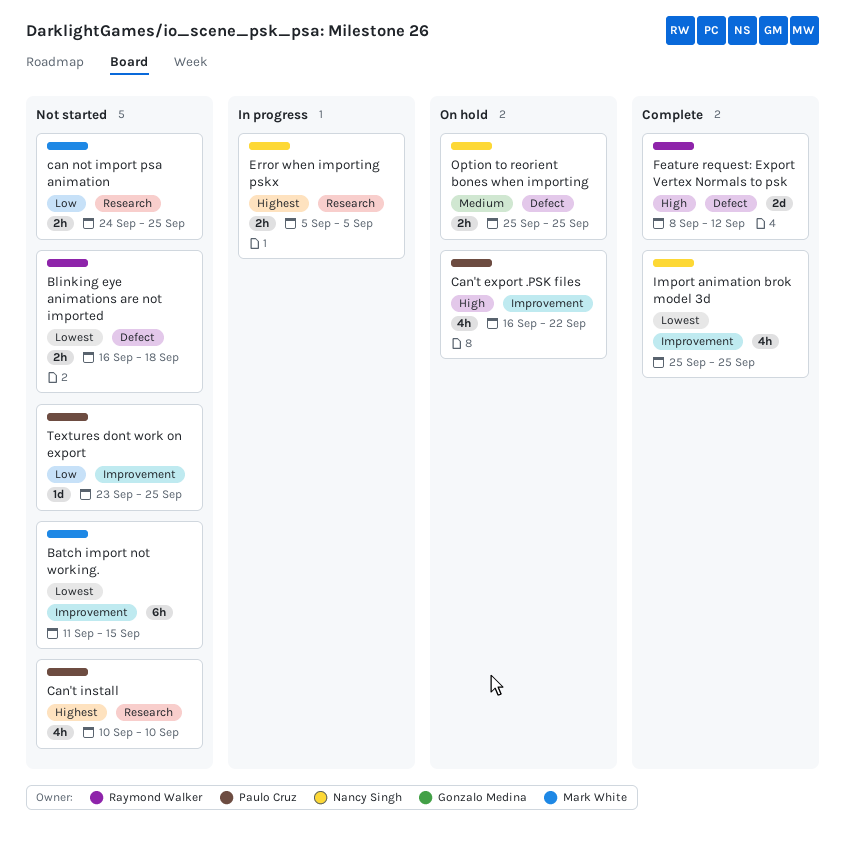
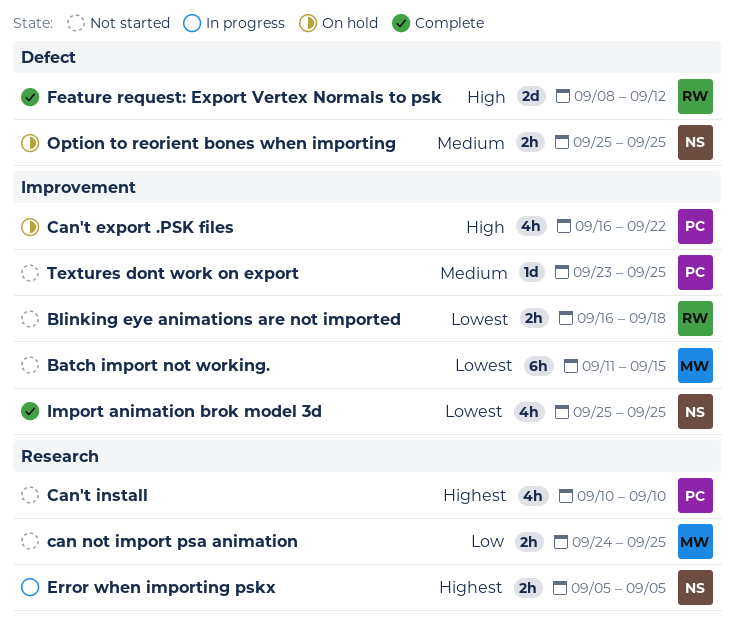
Blinking eye animations are not imported, label: Defect -> Improvement
Textures dont work on export, priority: Low -> Medium

